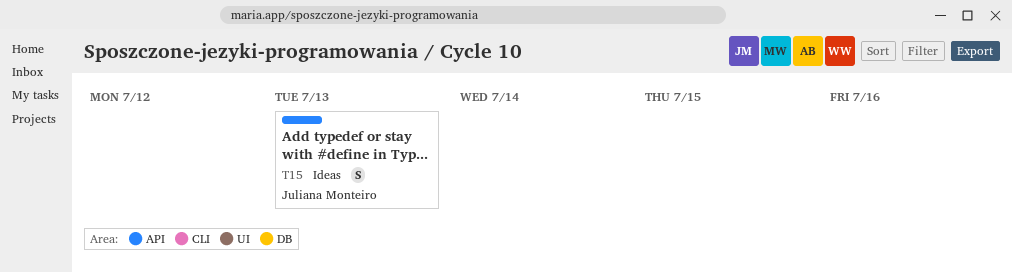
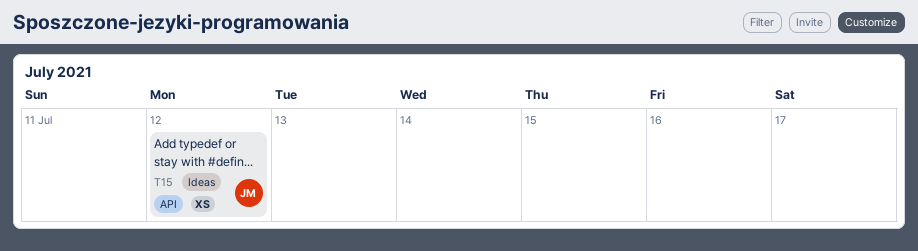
T15, estimate: S -> XS
T15, due: Jul 13 -> Jul 12

